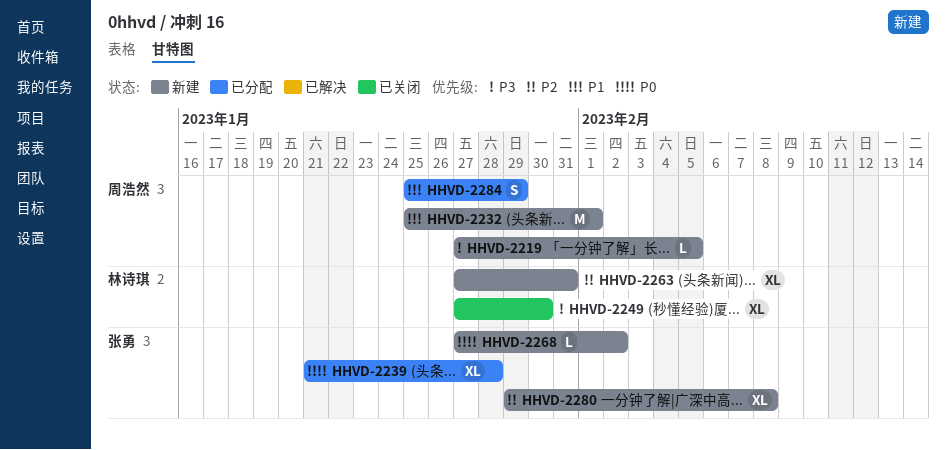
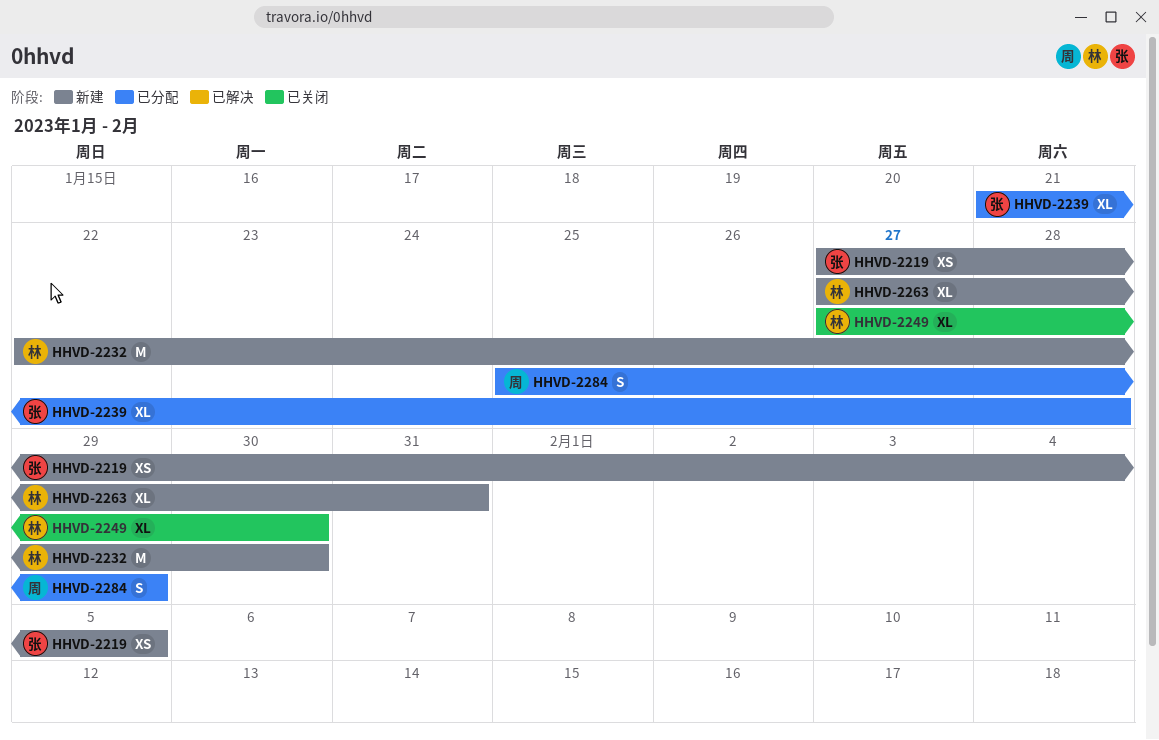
HHVD-2219, owner: 周浩然 -> 张勇
HHVD-2219, estimate: L -> XS
HHVD-2232, owner: 周浩然 -> 林诗琪
HHVD-2232, start: Jan 25 -> Jan 22
HHVD-2232, due: Feb 1 -> Jan 30
HHVD-2268: present -> none
HHVD-2280: present -> none

